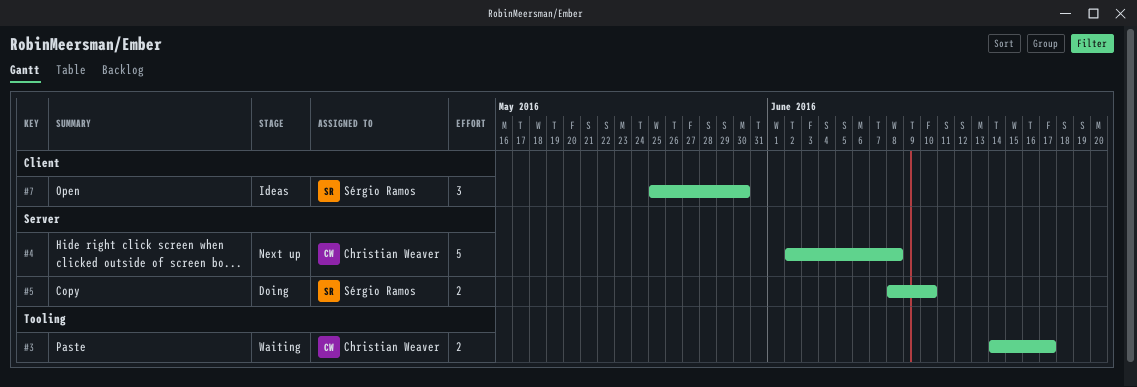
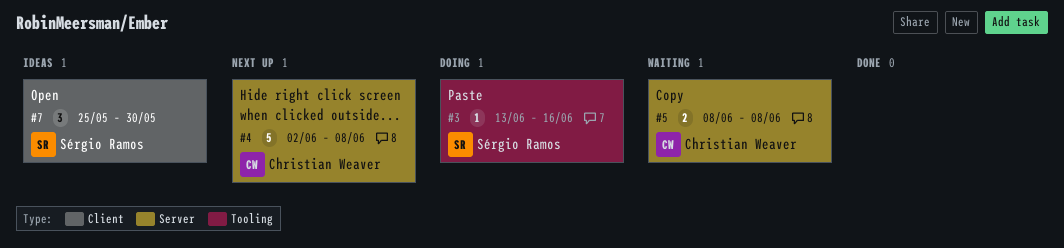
#3, status: Waiting -> Doing
#3, owner: Christian Weaver -> Sérgio Ramos
#3, estimate: 2 -> 1
#3, start: Jun 14 -> Jun 13
#3, due: Jun 17 -> Jun 16
#5, status: Doing -> Waiting
#5, owner: Sérgio Ramos -> Christian Weaver
#5, due: Jun 10 -> Jun 8

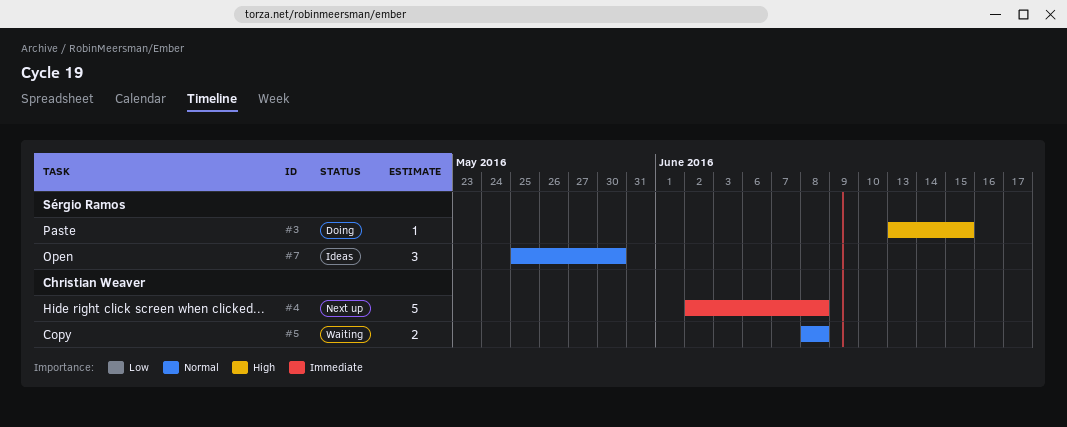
#3, due: Jun 16 -> Jun 15

